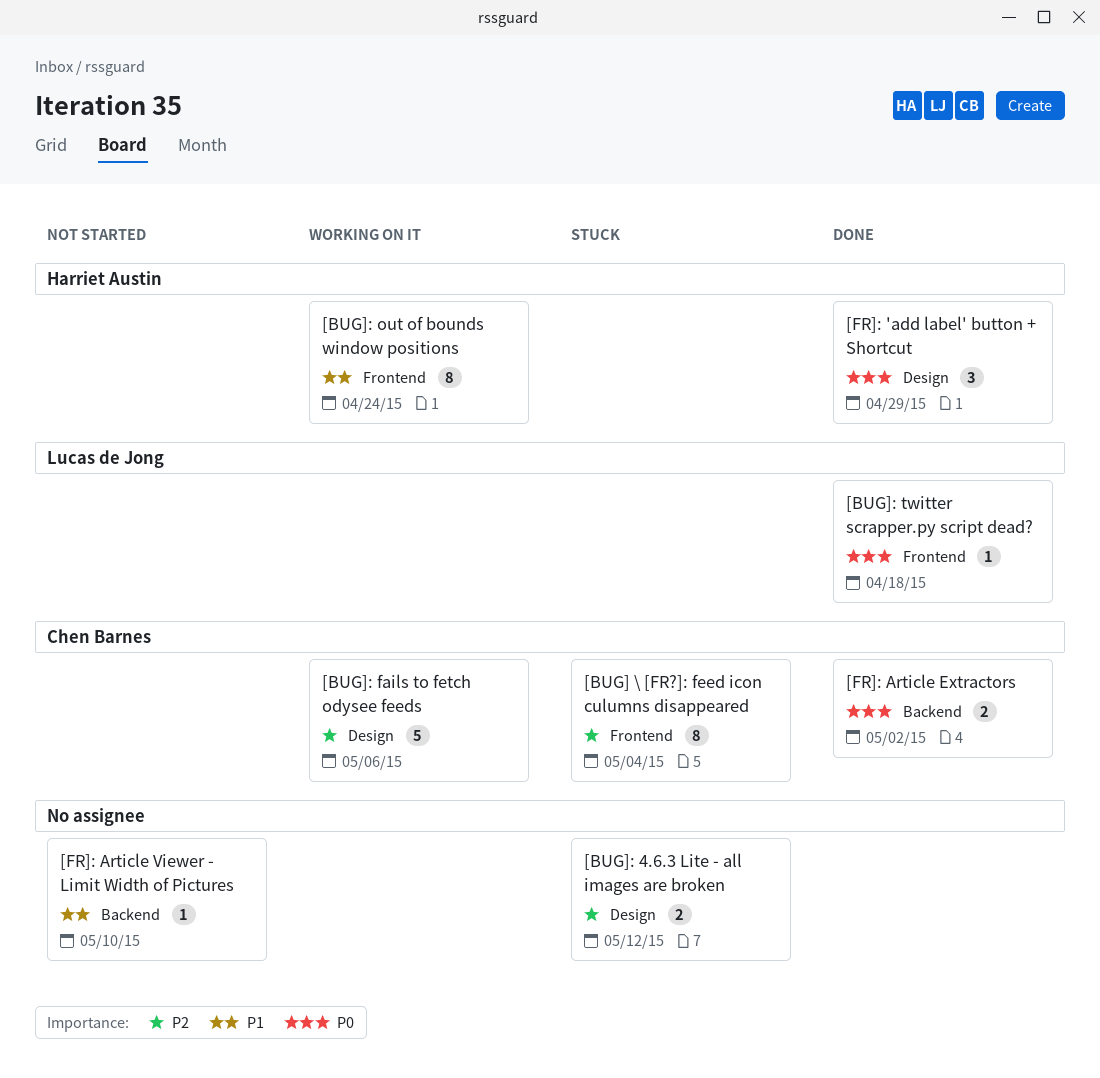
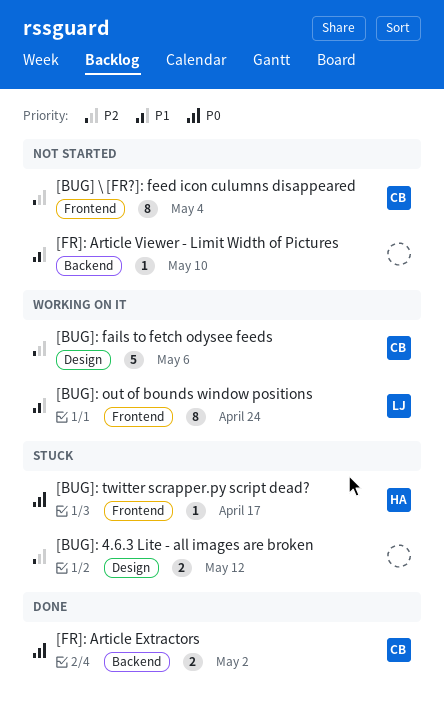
[BUG] \ [FR?]: feed icon culumns disappeared, status: Stuck -> Not started
[BUG]: out of bounds window positions, owner: Harriet Austin -> Lucas de Jong
[BUG]: twitter scrapper.py script dead?, status: Done -> Stuck
[BUG]: twitter scrapper.py script dead?, owner: Lucas de Jong -> Harriet Austin
[BUG]: twitter scrapper.py script dead?, due: Apr 18 -> Apr 17
[FR]: 'add label' button + Shortcut: present -> none

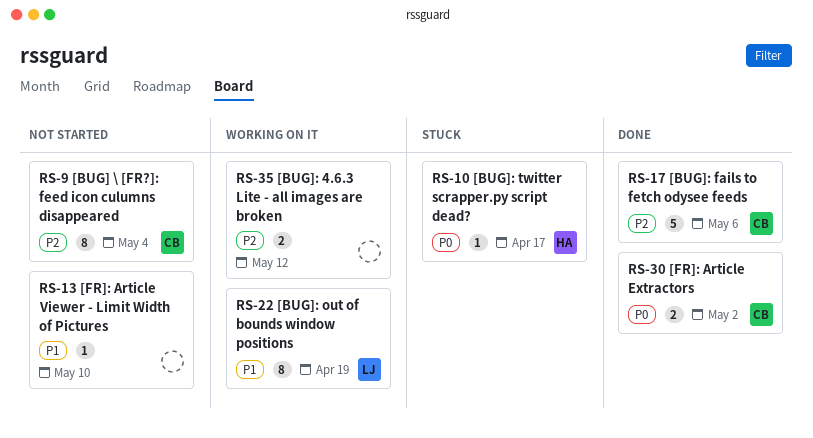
[BUG]: 4.6.3 Lite - all images are broken, status: Stuck -> Working on it
[BUG]: fails to fetch odysee feeds, status: Working on it -> Done
[BUG]: out of bounds window positions, due: Apr 24 -> Apr 19

